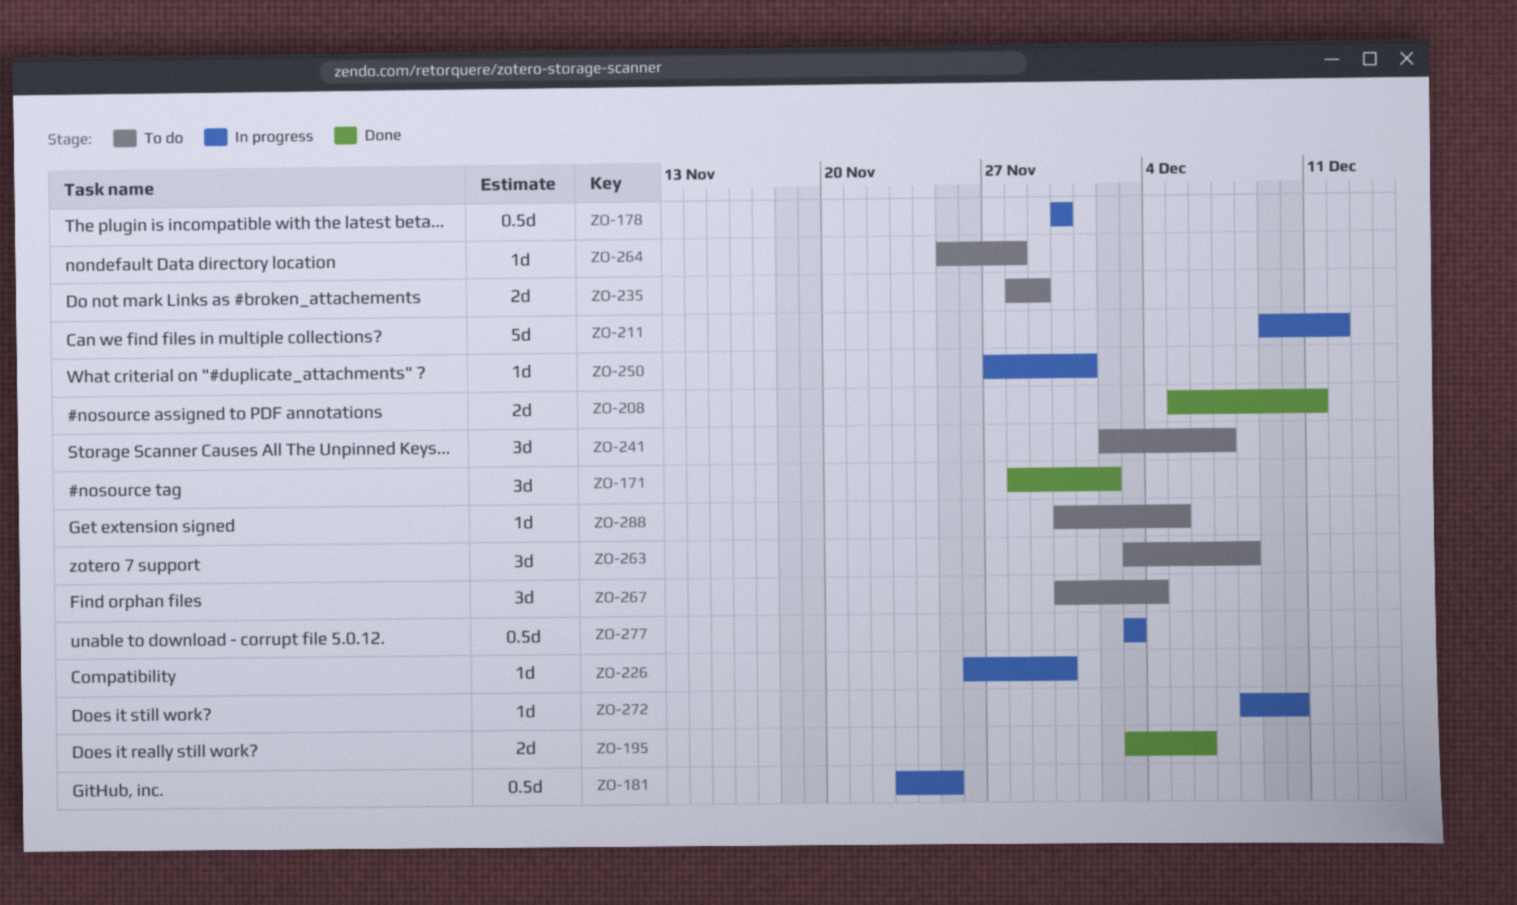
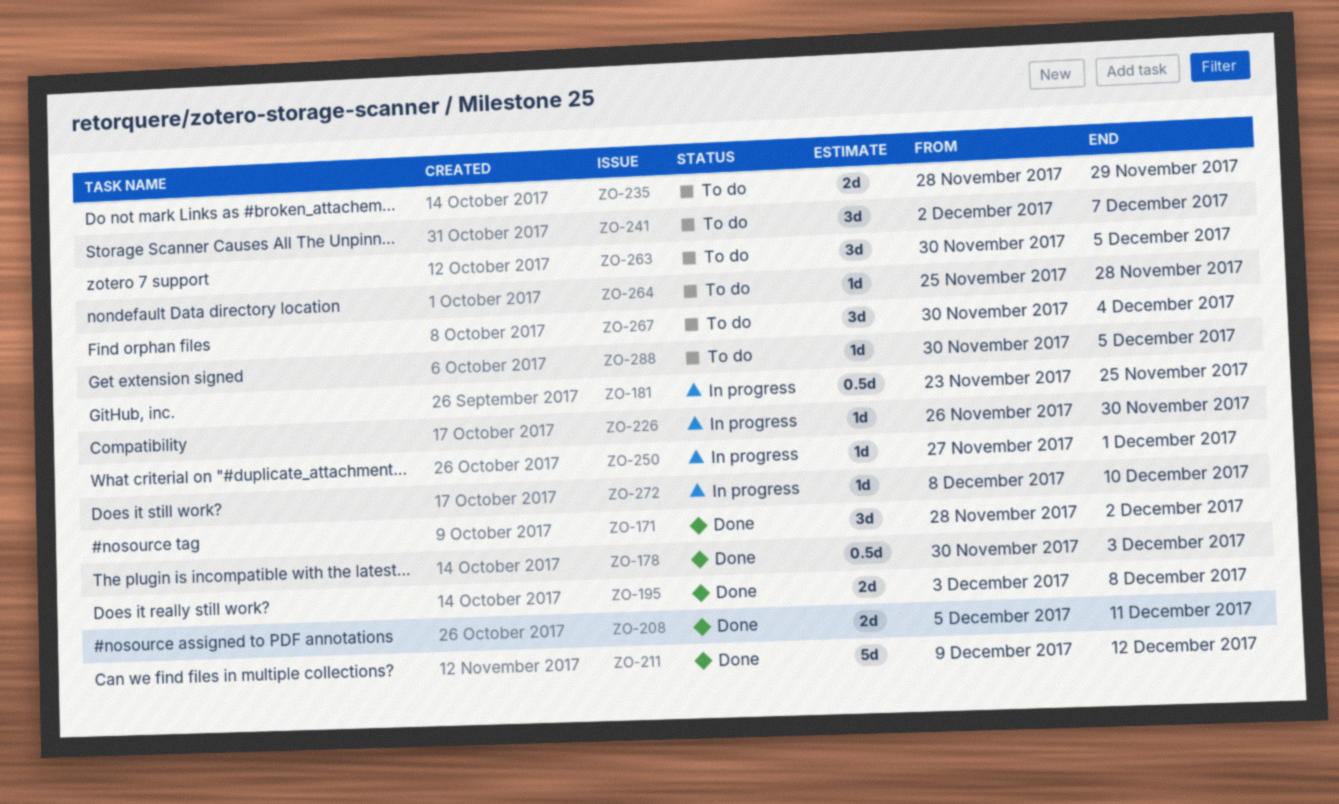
ZO-178, status: In progress -> Done
ZO-178, due: Nov 30 -> Dec 3
ZO-195, due: Dec 6 -> Dec 8
ZO-211, status: In progress -> Done
ZO-263, start: Dec 3 -> Nov 30
ZO-263, due: Dec 8 -> Dec 5
ZO-277: present -> none

